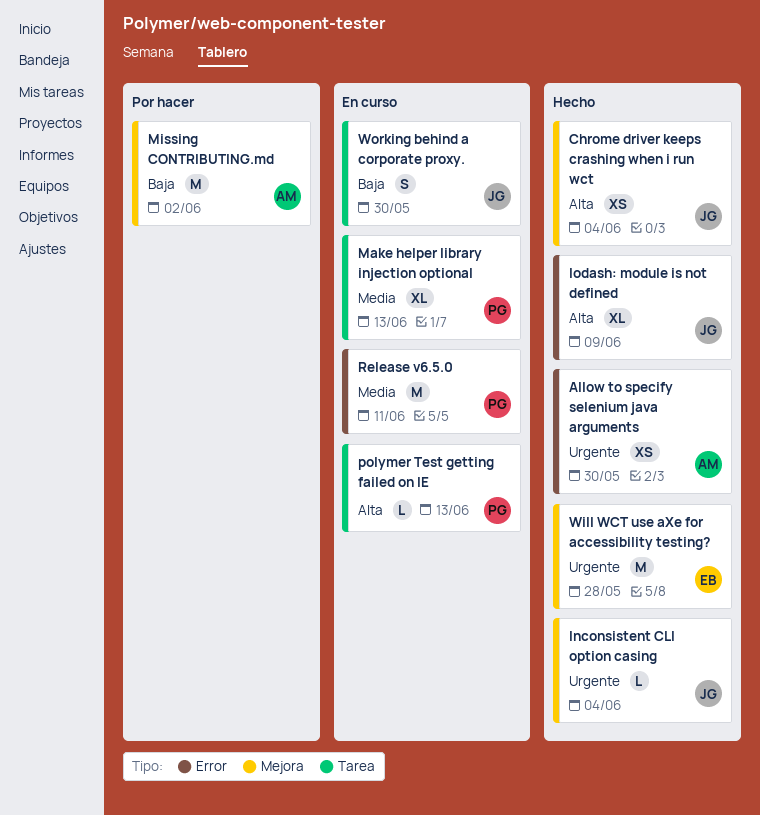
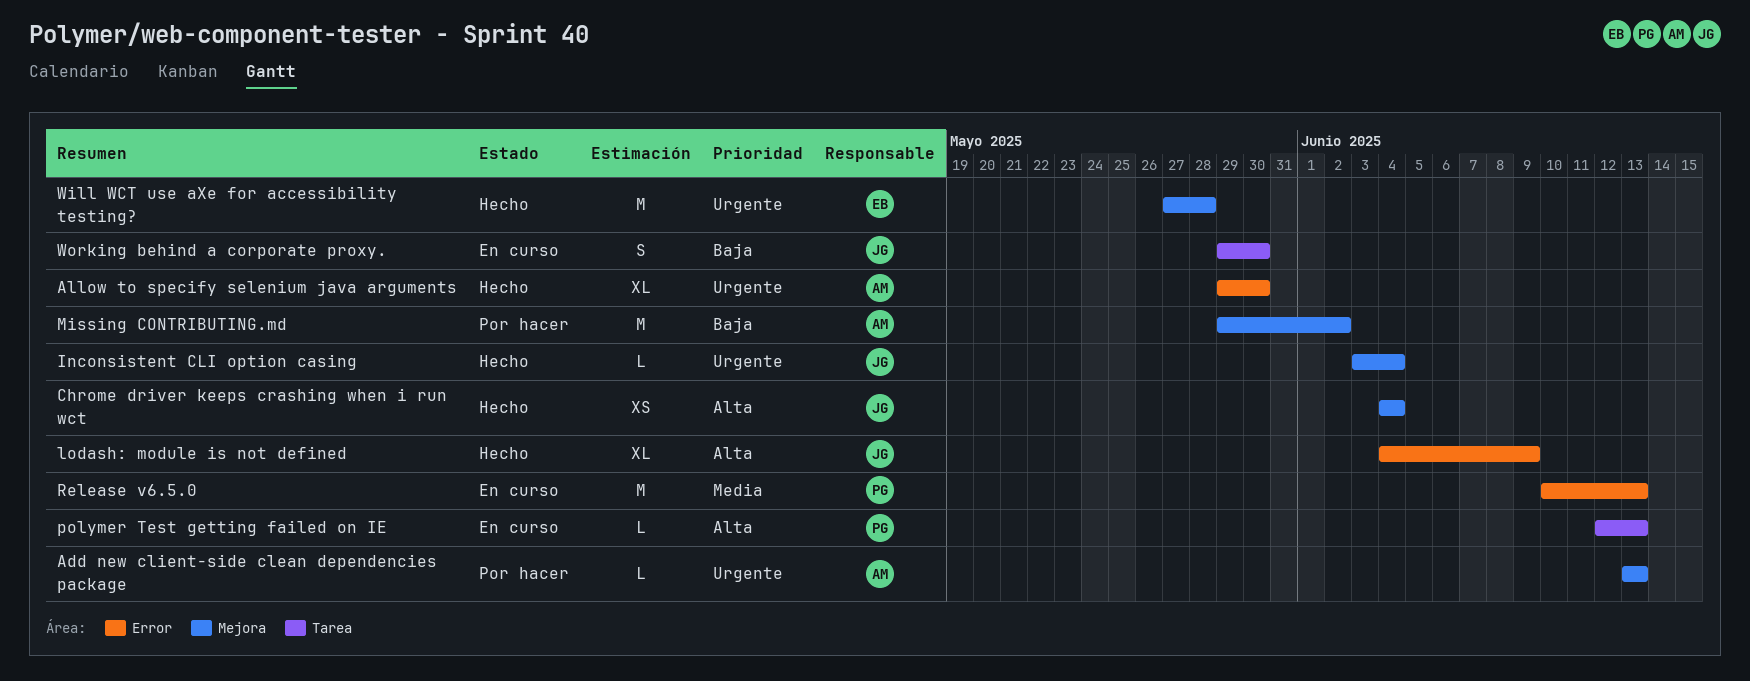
Add new client-side clean dependencies package: none -> present
Allow to specify selenium java arguments, estimate: XS -> XL
Make helper library injection optional: present -> none
Release v6.5.0, due: Jun 11 -> Jun 13

